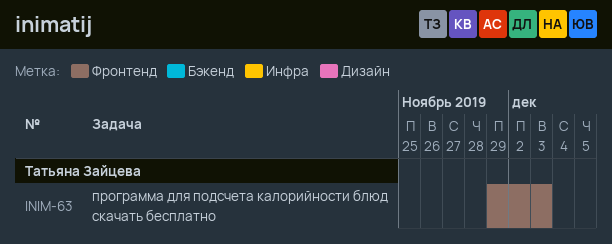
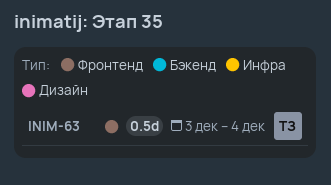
INIM-63, start: Nov 29 -> Dec 3
INIM-63, due: Dec 3 -> Dec 4

